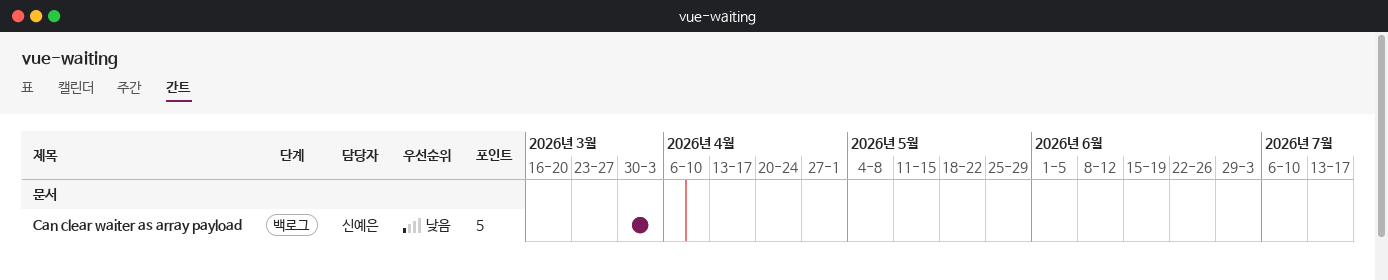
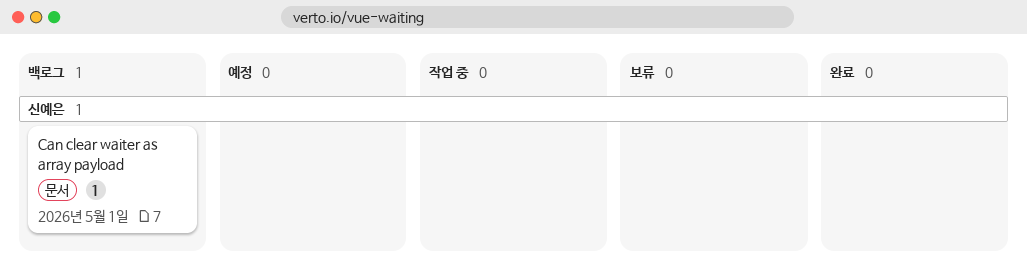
Can clear waiter as array payload, estimate: 5 -> 1
Can clear waiter as array payload, due: Apr 3 -> May 1

